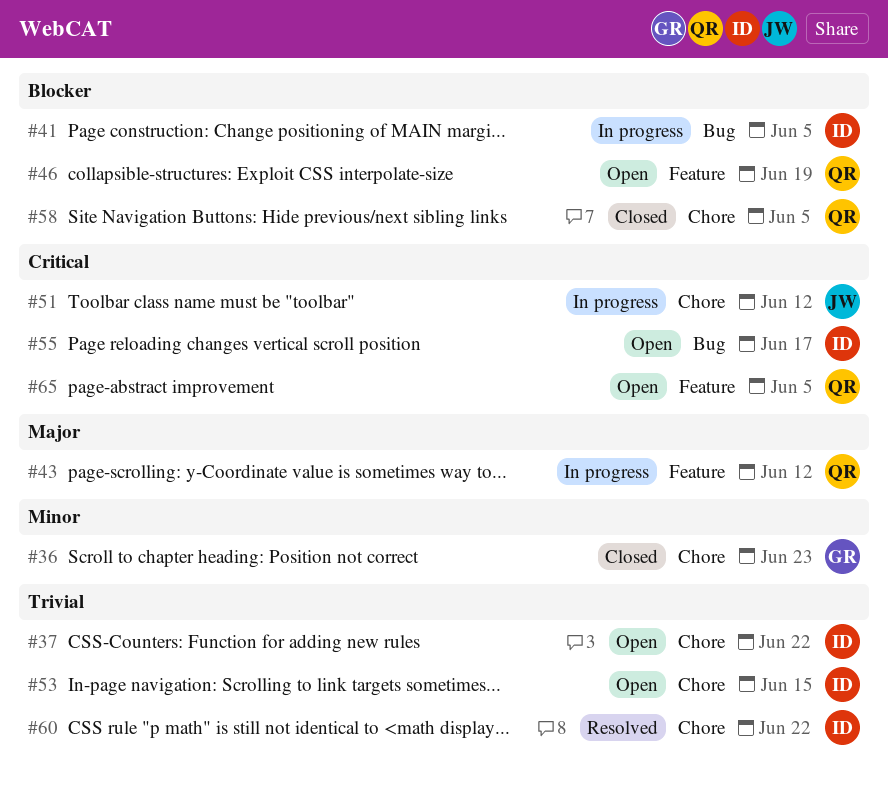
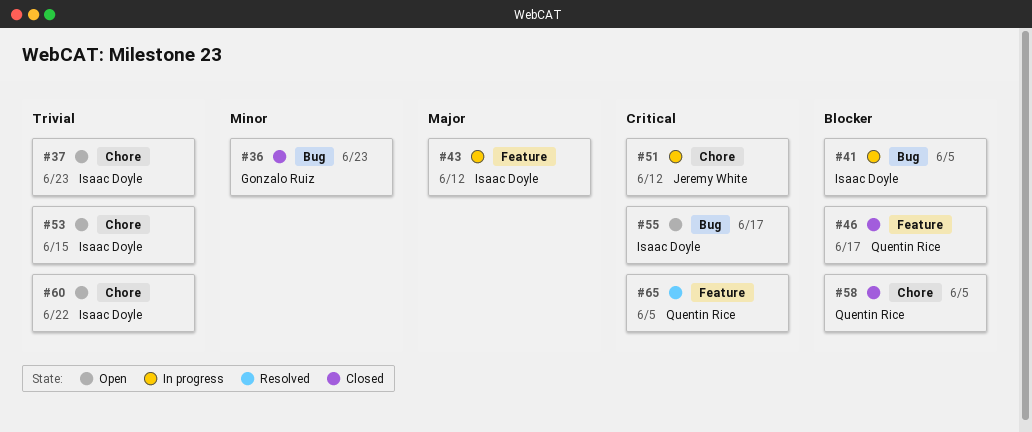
#36, label: Chore -> Bug
#37, due: Jun 22 -> Jun 23
#43, owner: Quentin Rice -> Isaac Doyle
#46, status: Open -> Closed
#46, due: Jun 19 -> Jun 17
#60, status: Resolved -> Open
#65, status: Open -> Resolved

